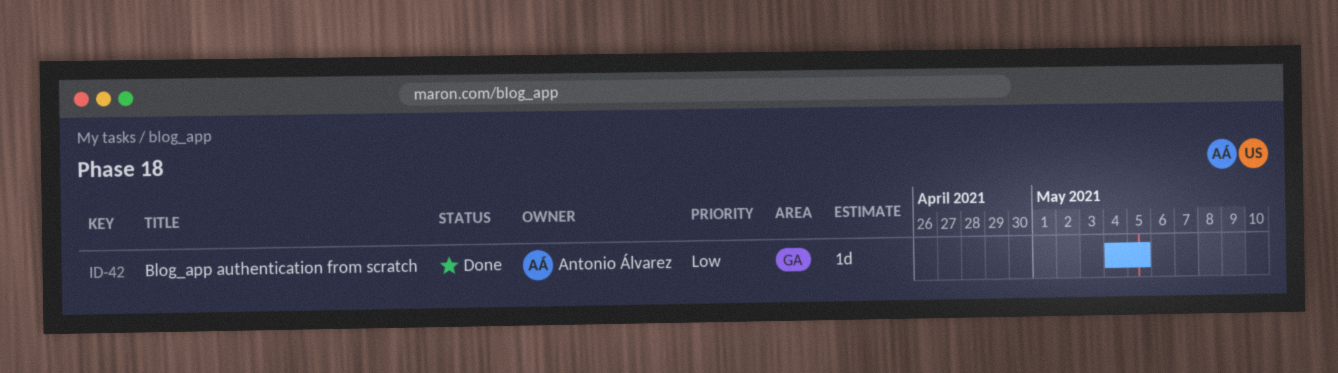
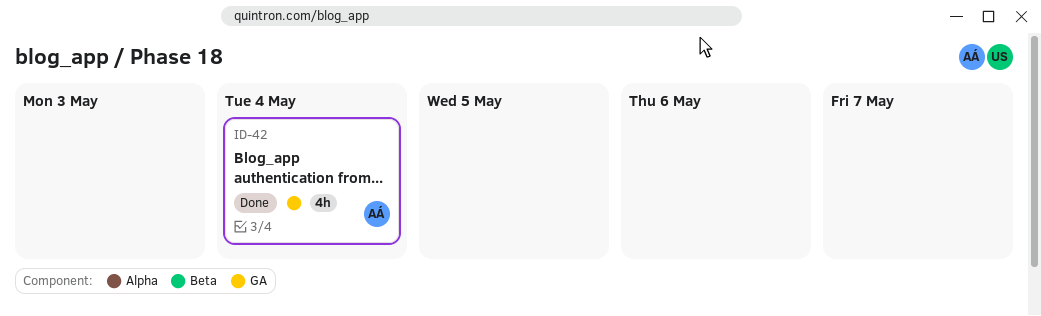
ID-42, estimate: 1d -> 4h
ID-42, due: May 5 -> May 4

